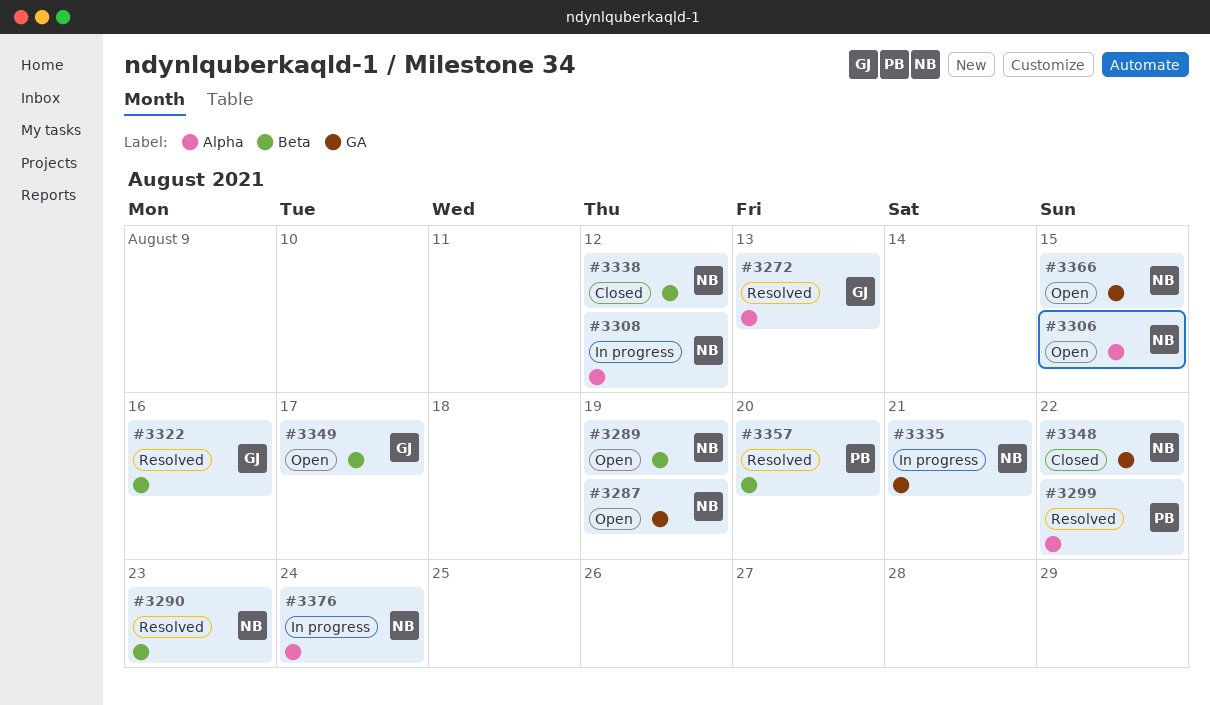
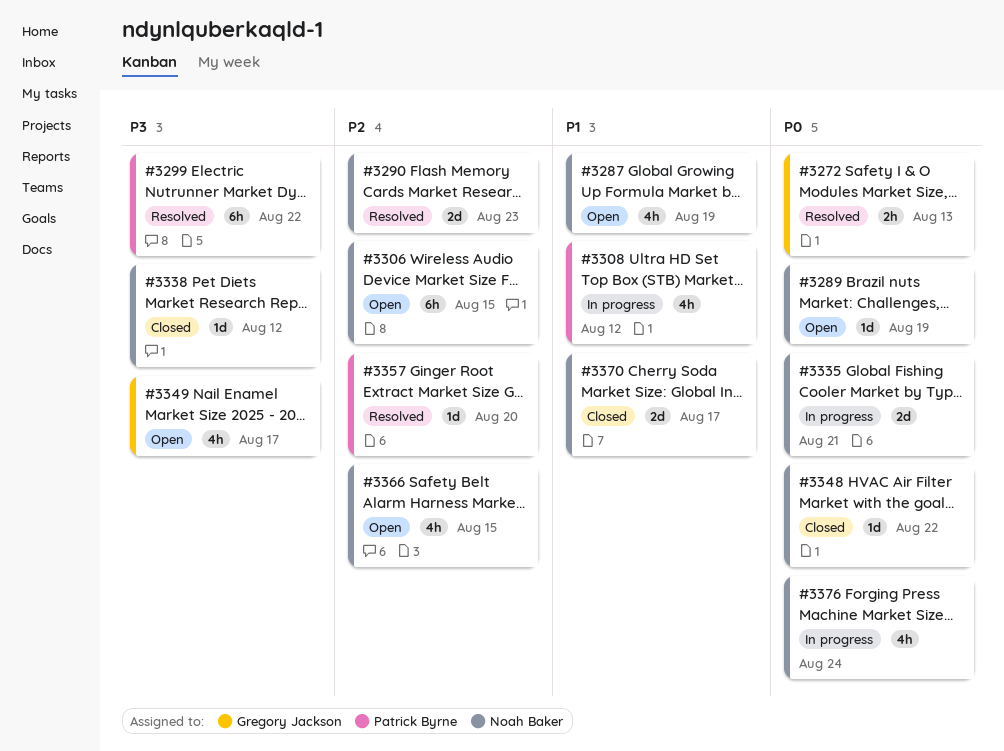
#3308, owner: Noah Baker -> Patrick Byrne
#3322: present -> none
#3370: none -> present

